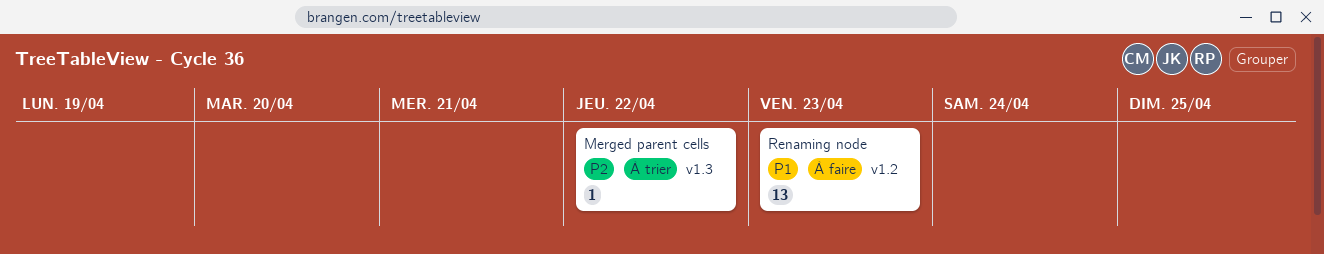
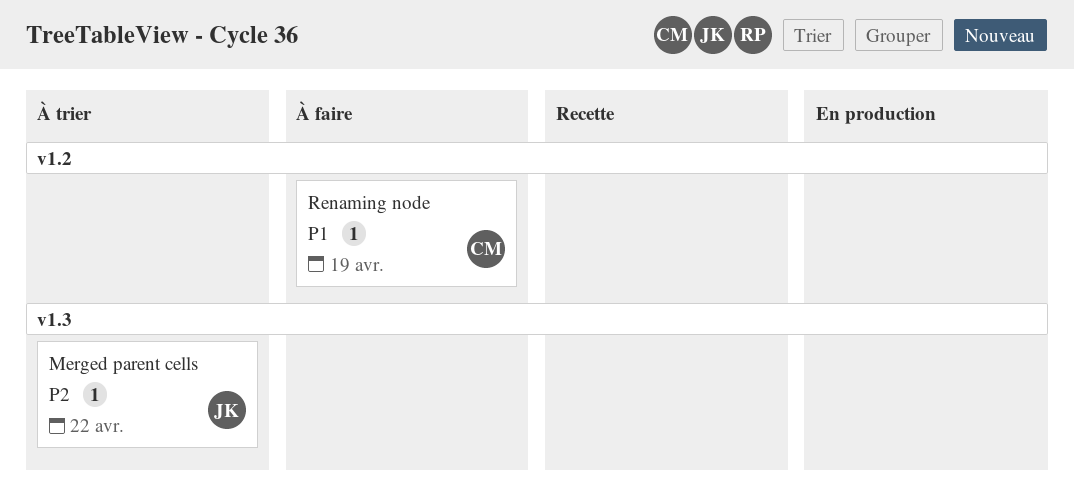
Renaming node, estimate: 13 -> 1
Renaming node, due: Apr 23 -> Apr 19

